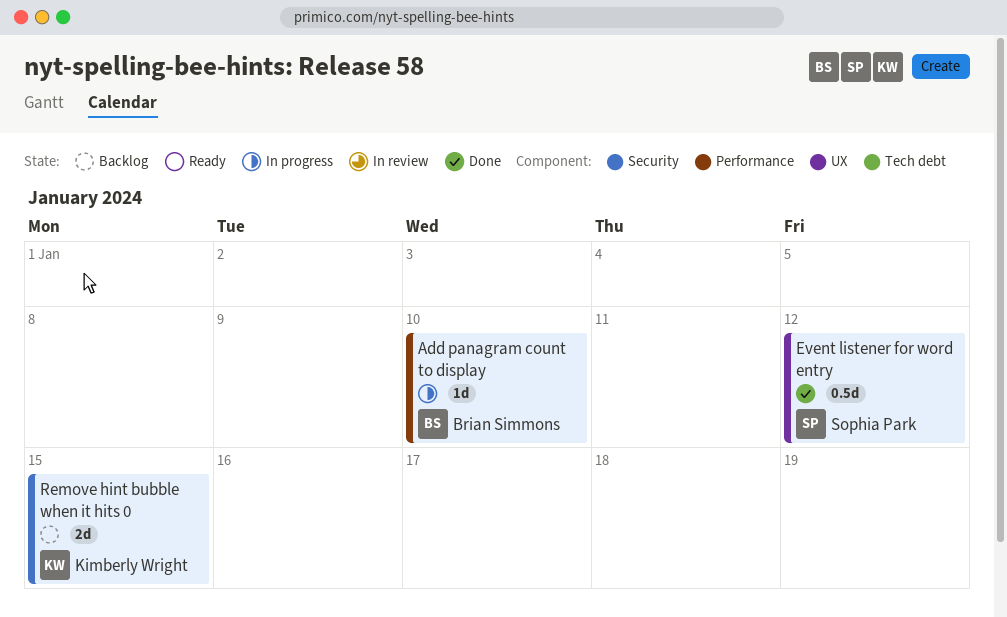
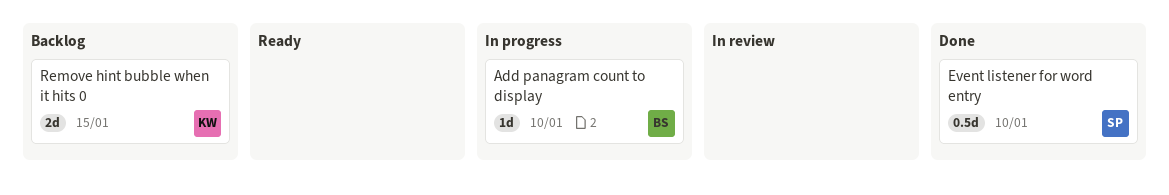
Event listener for word entry, due: Jan 12 -> Jan 10

